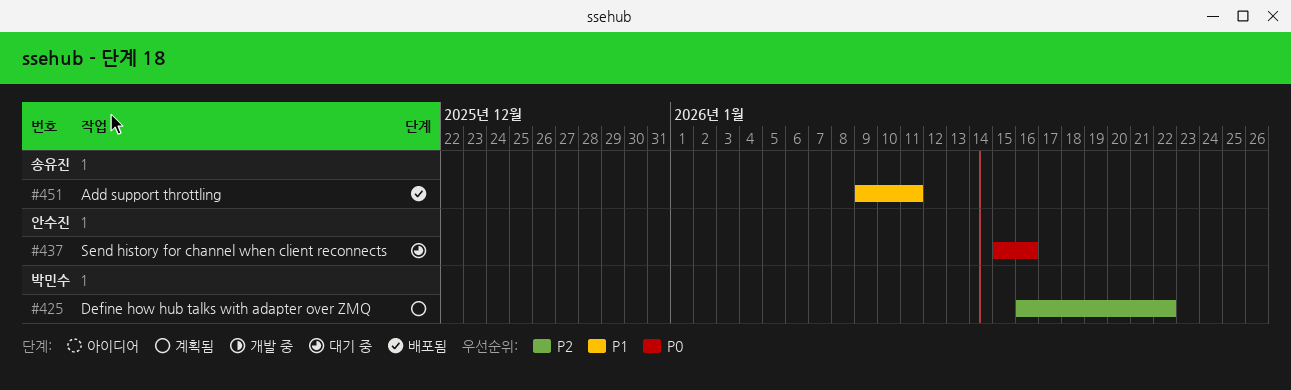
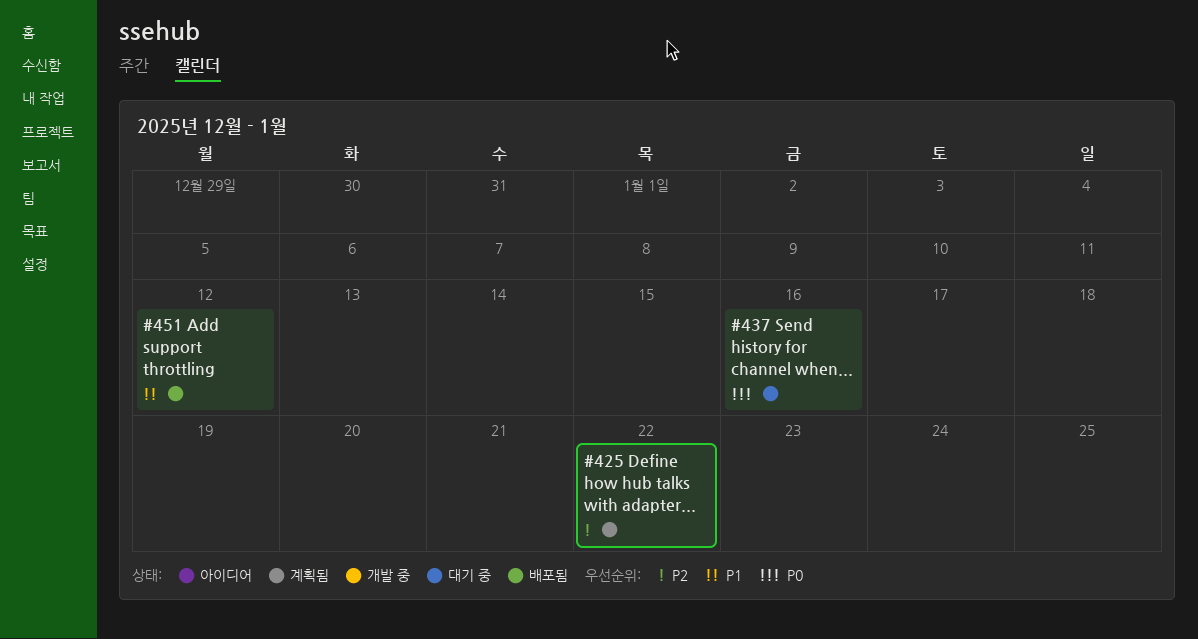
#451, due: Jan 11 -> Jan 12

